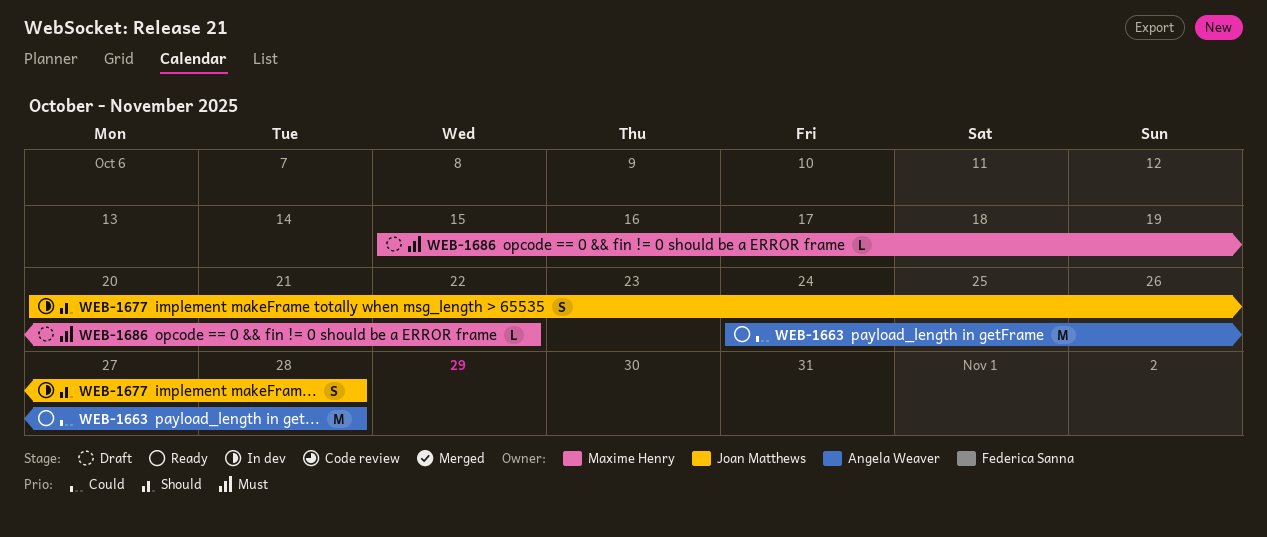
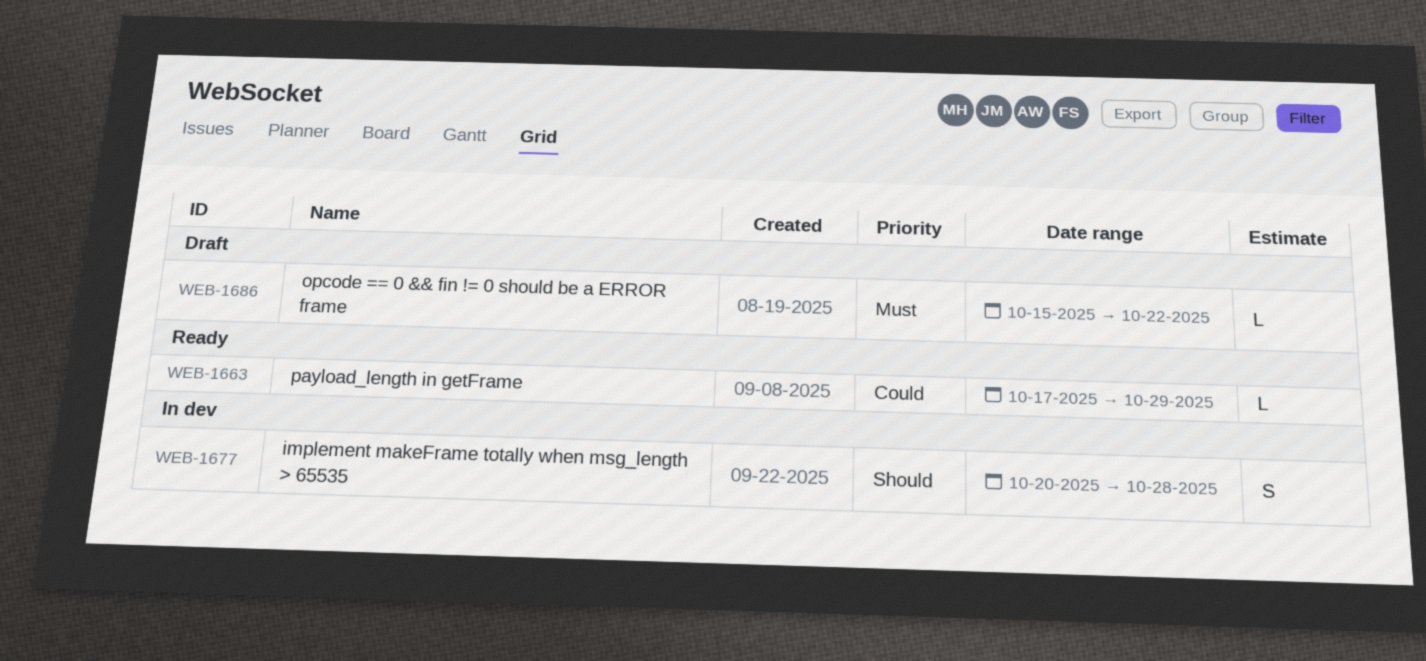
WEB-1663, estimate: M -> L
WEB-1663, start: Oct 24 -> Oct 17
WEB-1663, due: Oct 28 -> Oct 29

